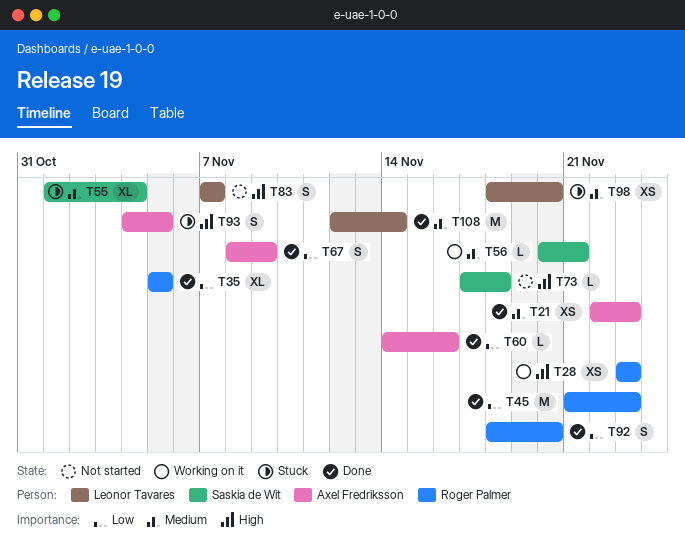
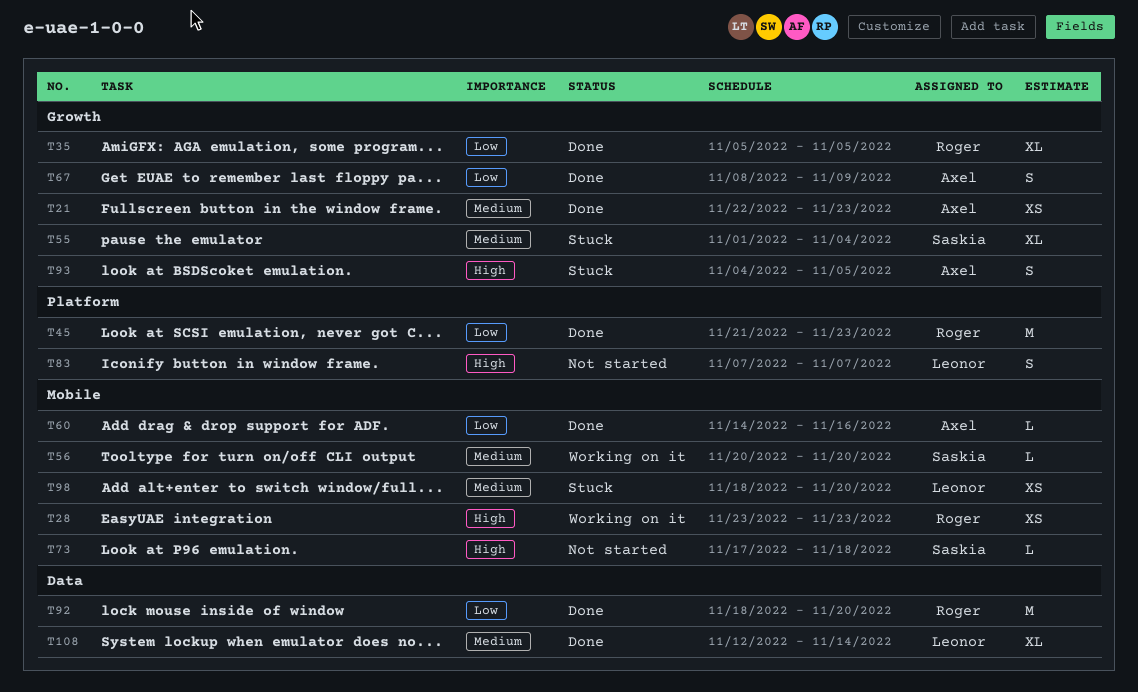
T56, due: Nov 21 -> Nov 20
T92, estimate: S -> M
T108, estimate: M -> XL

